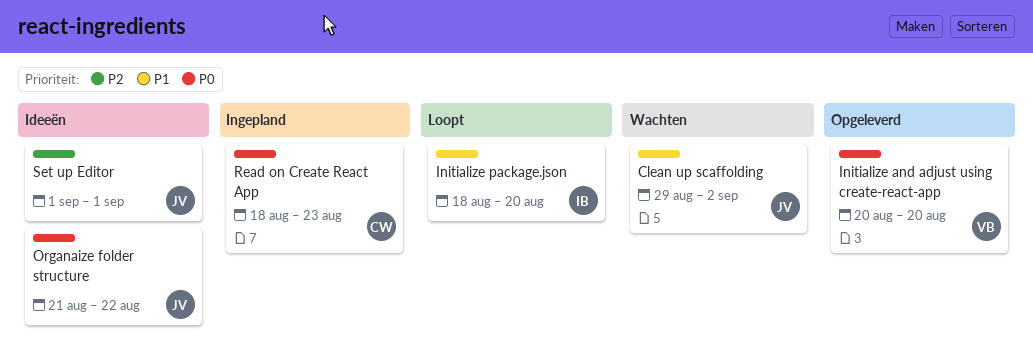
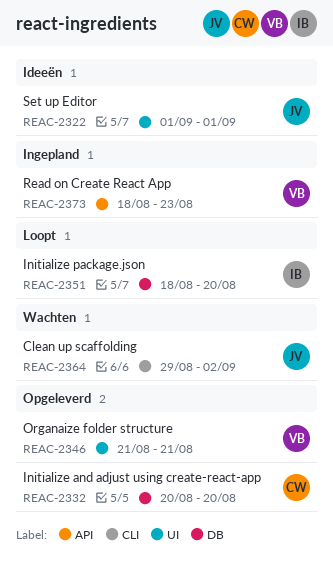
Initialize and adjust using create-react-app, owner: VB -> CW
Organaize folder structure, status: Ideeën -> Opgeleverd
Organaize folder structure, owner: JV -> VB
Organaize folder structure, due: Aug 22 -> Aug 21
Read on Create React App, owner: CW -> VB

